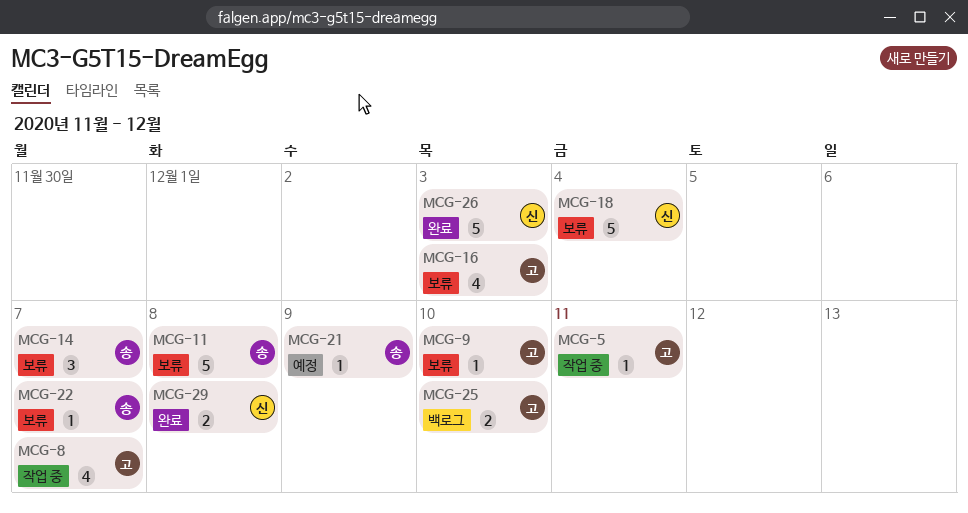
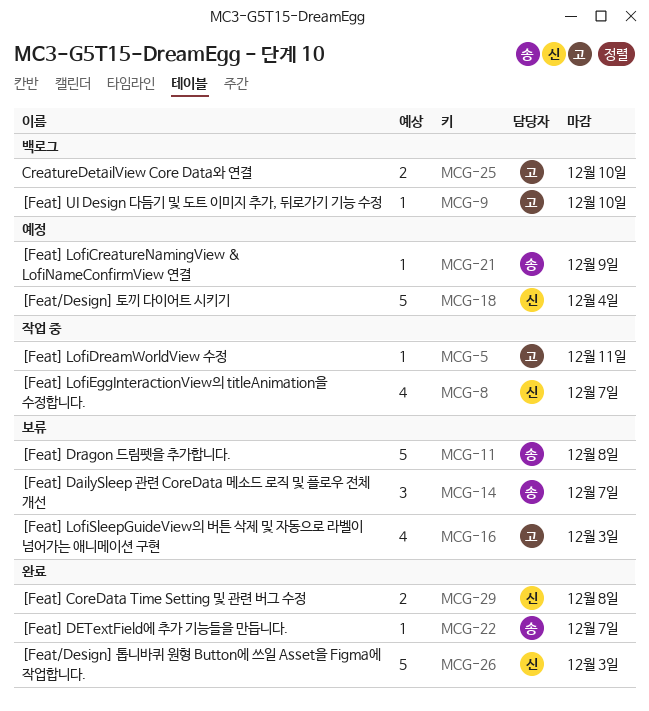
MCG-8, owner: 고 -> 신
MCG-9, status: 보류 -> 백로그
MCG-18, status: 보류 -> 예정
MCG-22, status: 보류 -> 완료

